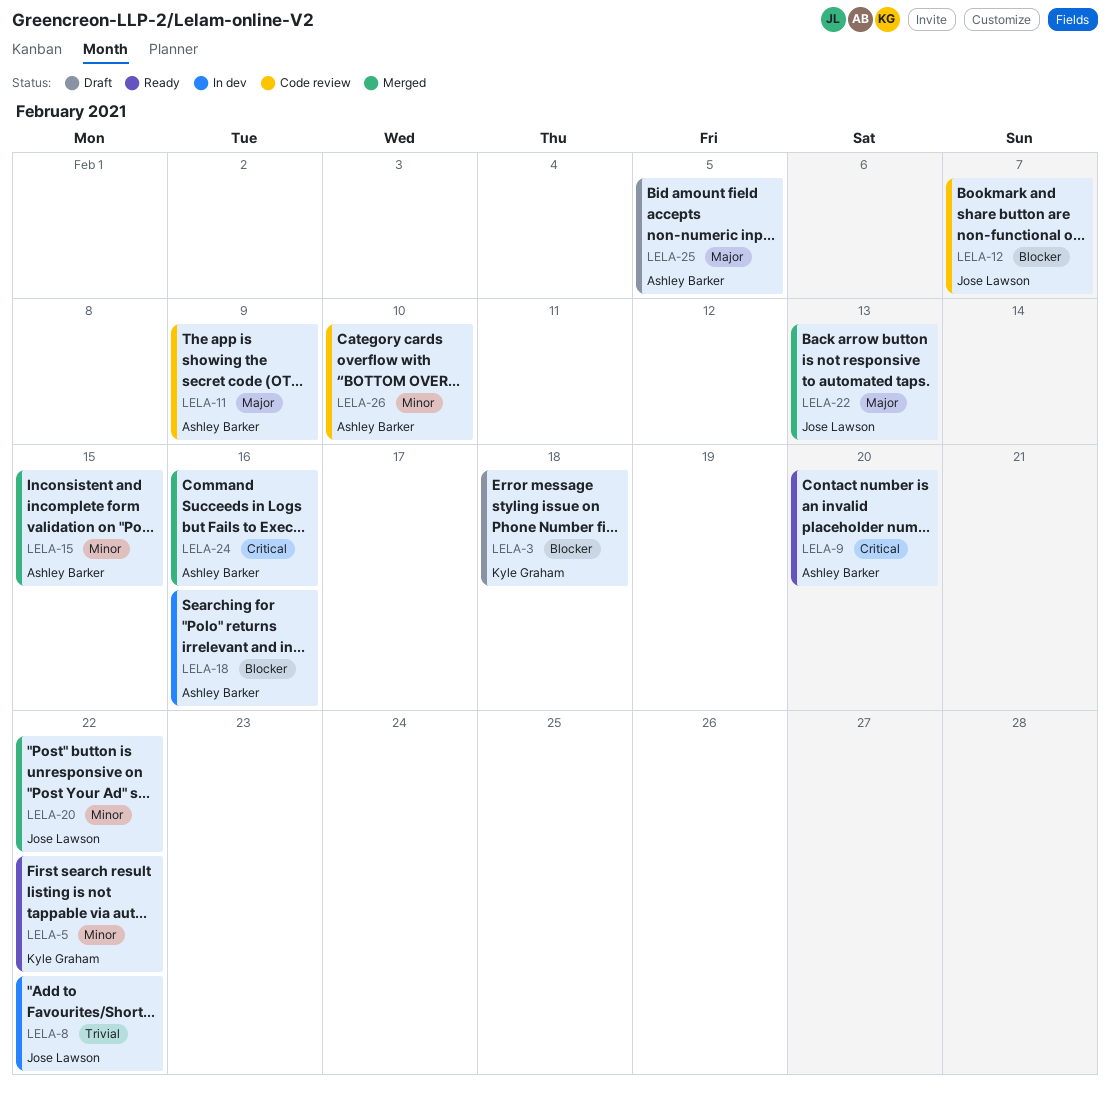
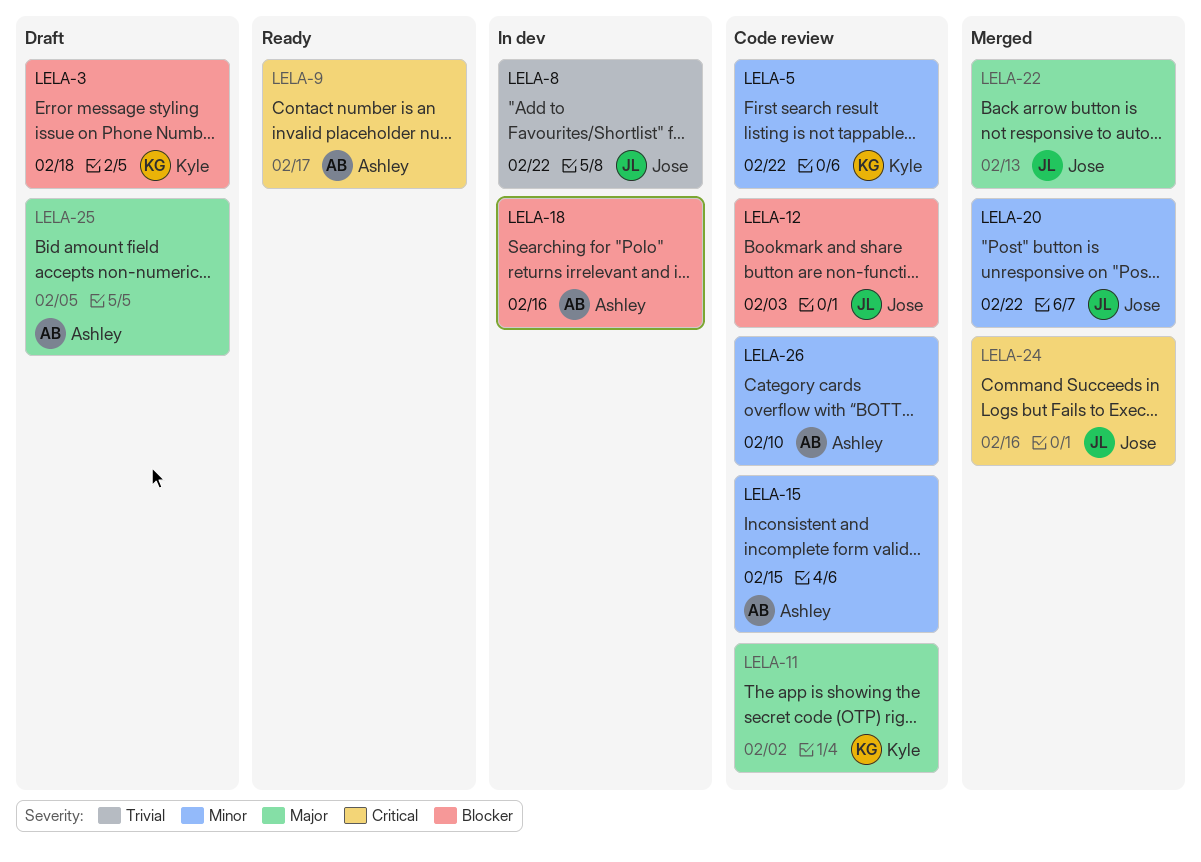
LELA-5, status: Ready -> Code review
LELA-9, due: Feb 20 -> Feb 17
LELA-11, owner: Ashley Barker -> Kyle Graham
LELA-11, due: Feb 9 -> Feb 2
LELA-12, due: Feb 7 -> Feb 3
LELA-15, status: Merged -> Code review
LELA-24, owner: Ashley Barker -> Jose Lawson

